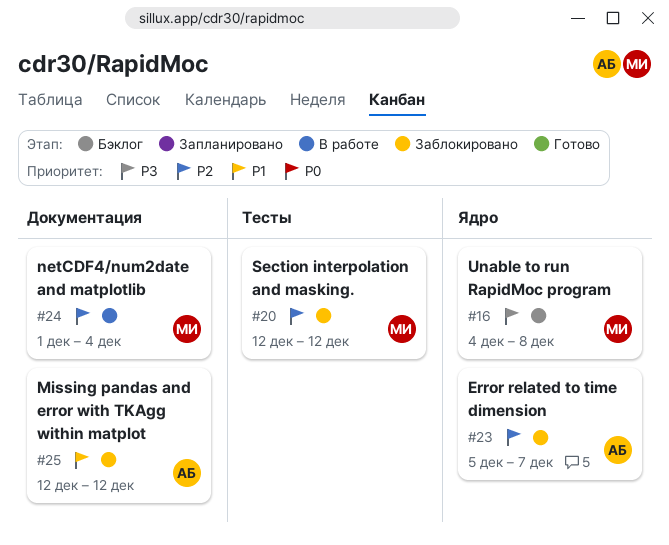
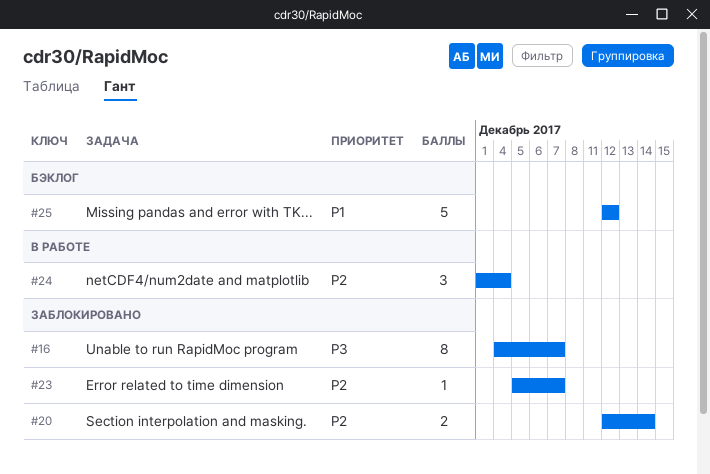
#16, status: Бэклог -> Заблокировано
#16, due: Dec 8 -> Dec 7
#20, due: Dec 12 -> Dec 14
#25, status: Заблокировано -> Бэклог

